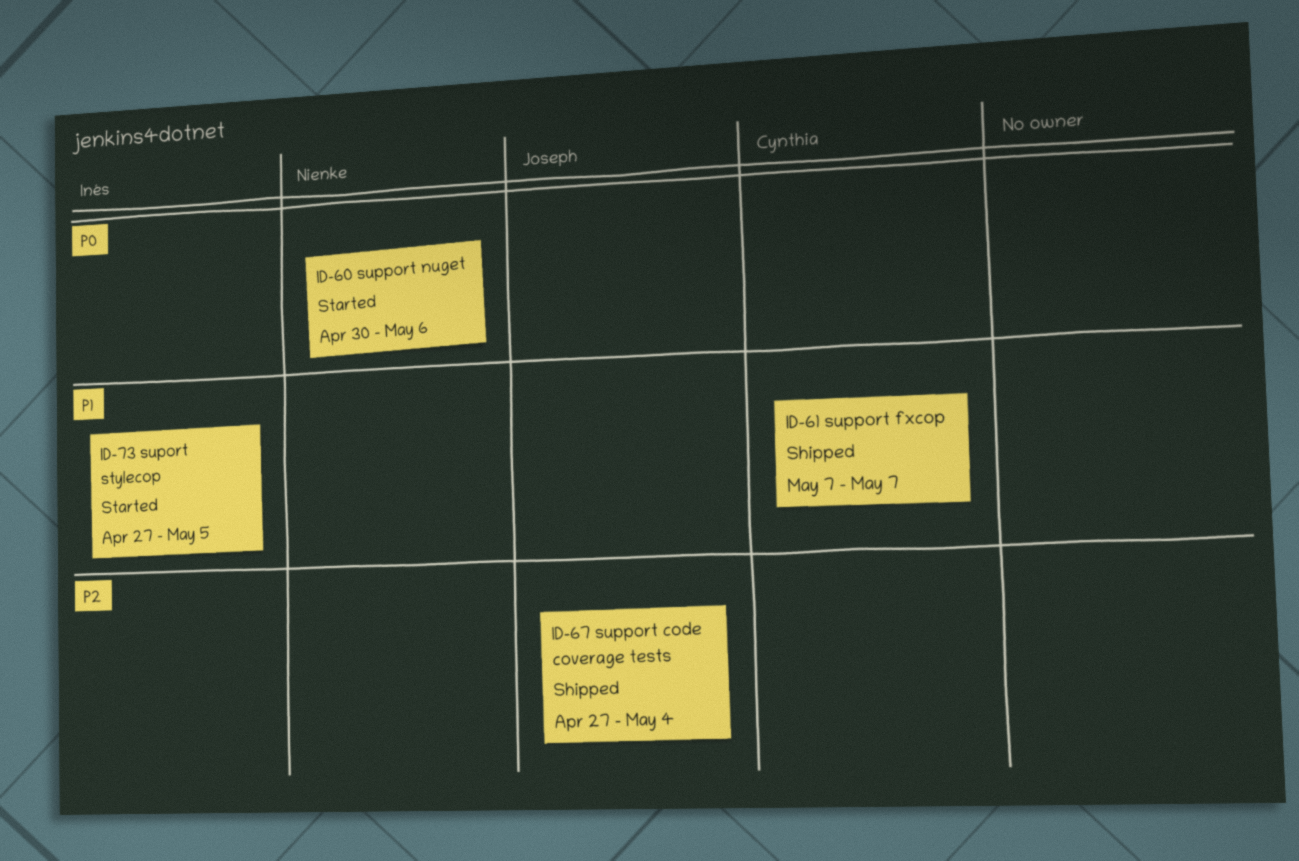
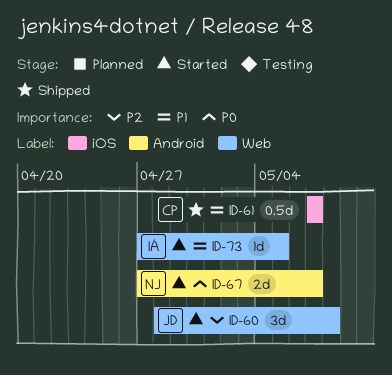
ID-60, owner: Nienke -> Joseph
ID-60, priority: P0 -> P2
ID-60, start: Apr 30 -> Apr 28
ID-60, due: May 6 -> May 8
ID-67, status: Shipped -> Started
ID-67, owner: Joseph -> Nienke
ID-67, priority: P2 -> P0
ID-67, due: May 4 -> May 7

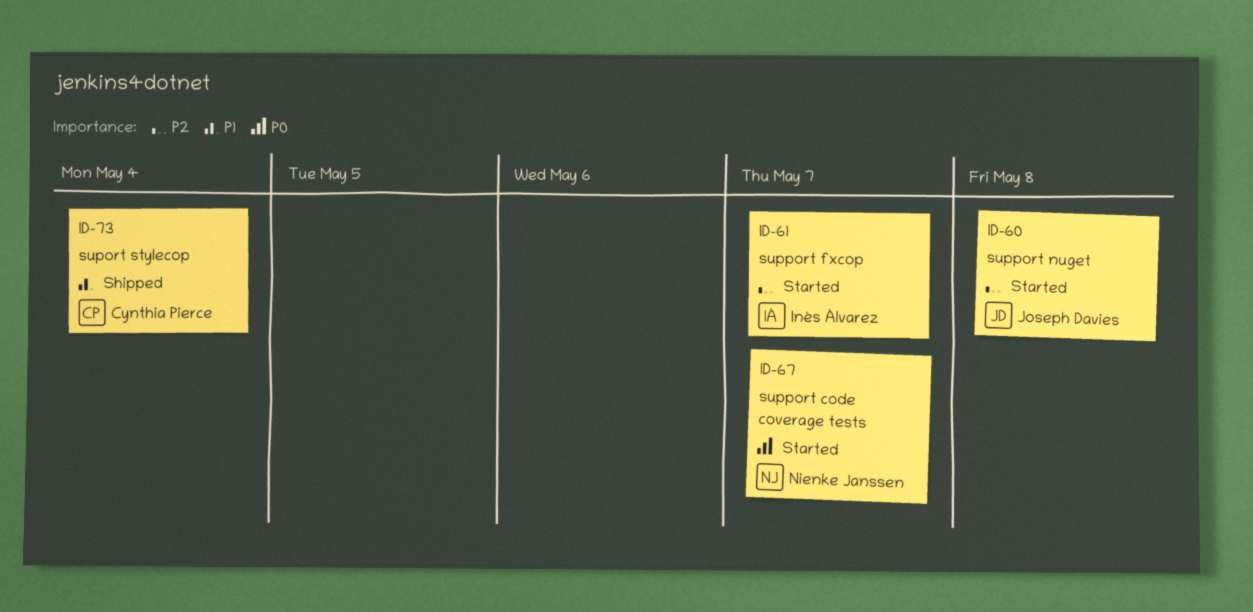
ID-61, status: Shipped -> Started
ID-61, owner: Cynthia Pierce -> Inés Álvarez
ID-61, priority: P1 -> P2
ID-73, status: Started -> Shipped
ID-73, owner: Inés Álvarez -> Cynthia Pierce
ID-73, due: May 5 -> May 4

